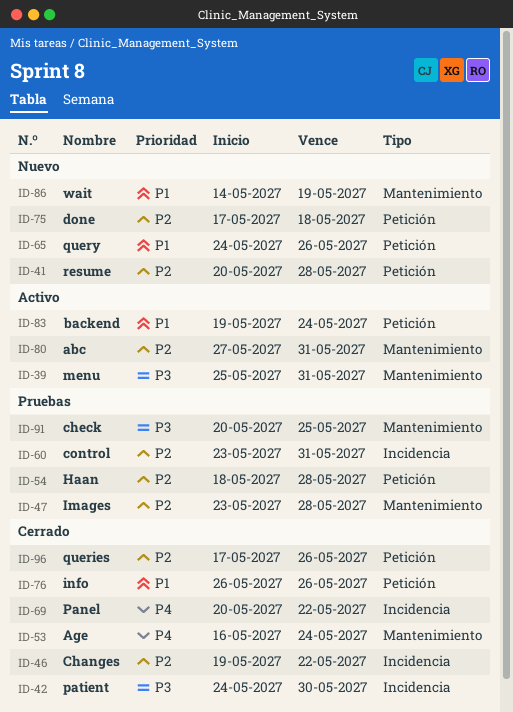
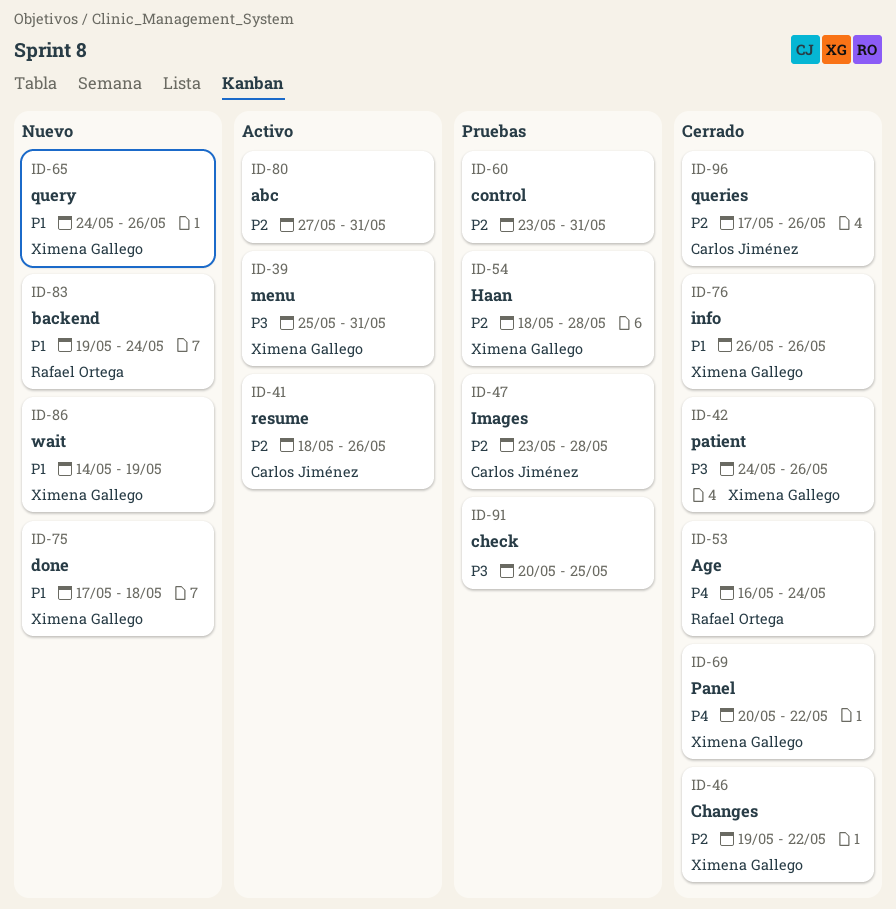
ID-41, status: Nuevo -> Activo
ID-41, start: May 20 -> May 18
ID-41, due: May 28 -> May 26
ID-42, due: May 30 -> May 26
ID-75, priority: P2 -> P1
ID-83, status: Activo -> Nuevo

